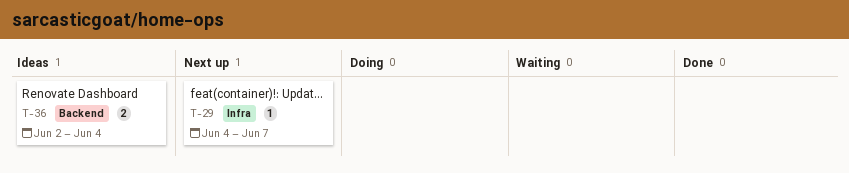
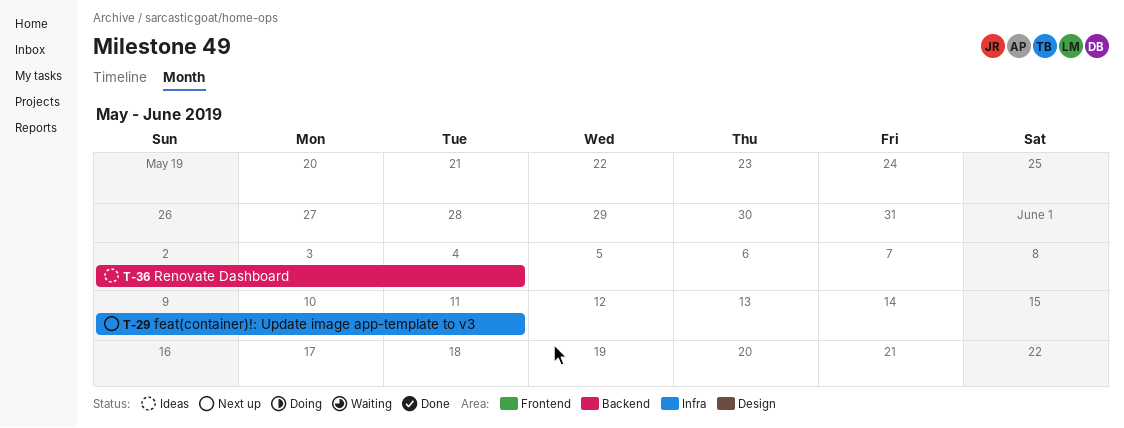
T-29, start: Jun 4 -> Jun 9
T-29, due: Jun 7 -> Jun 11

